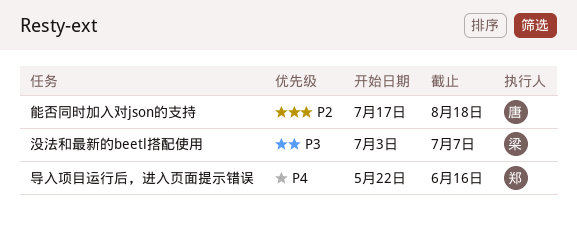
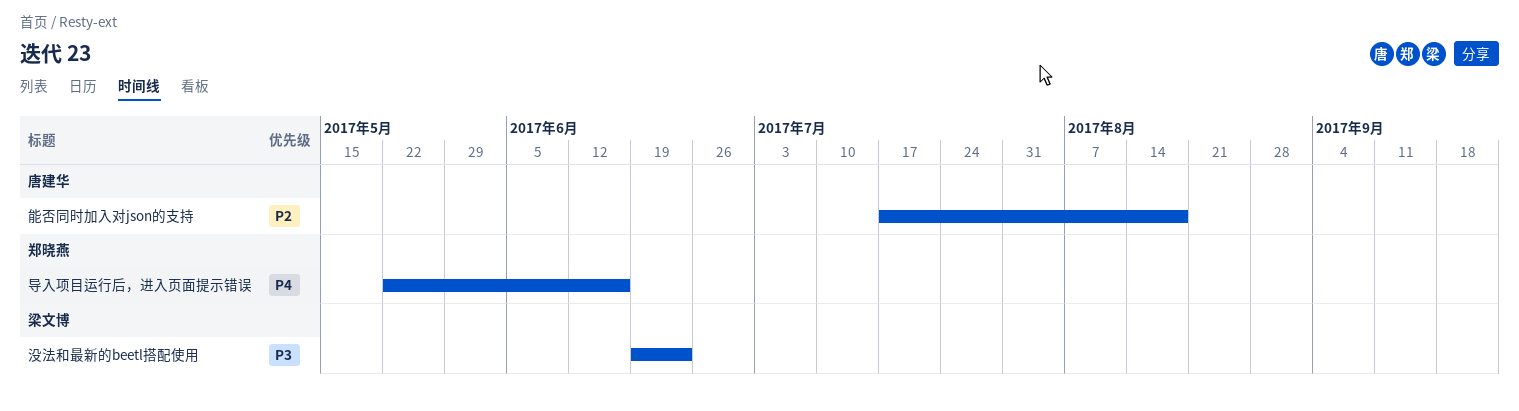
没法和最新的beetl搭配使用, start: Jul 3 -> Jun 19
没法和最新的beetl搭配使用, due: Jul 7 -> Jun 23

